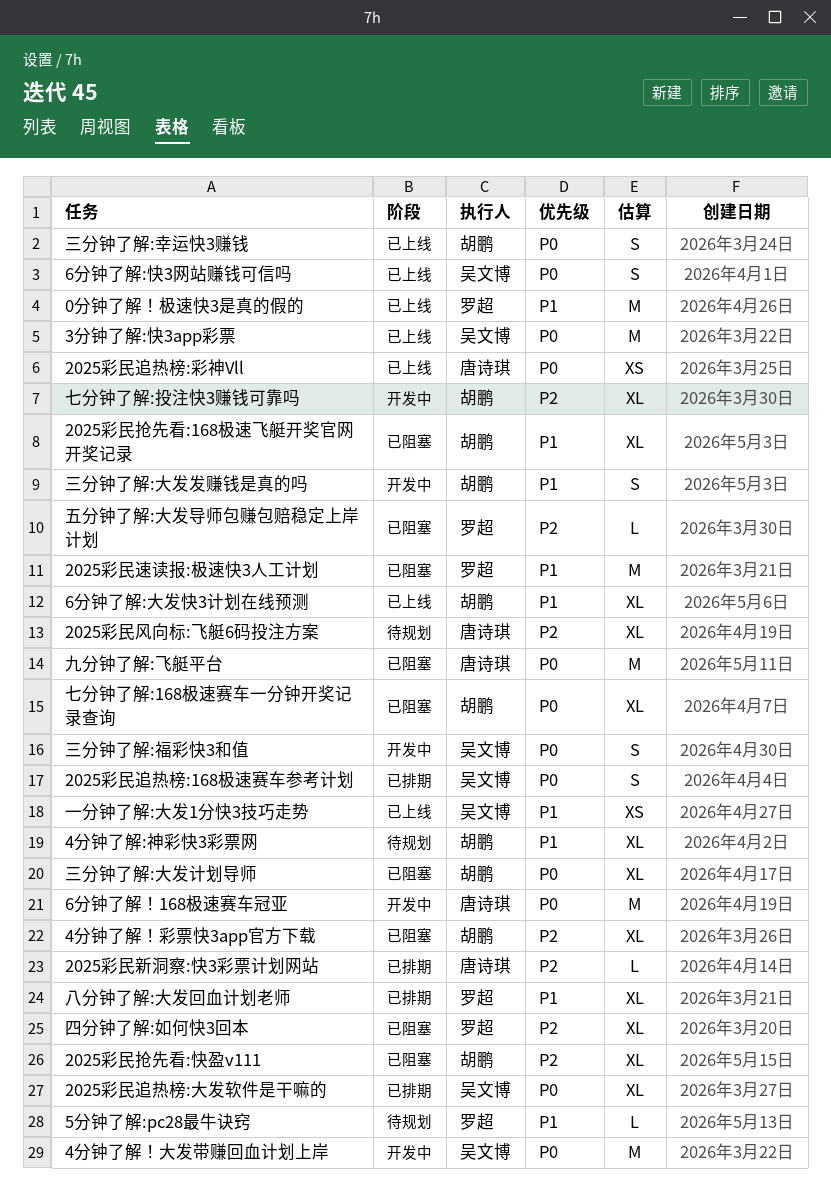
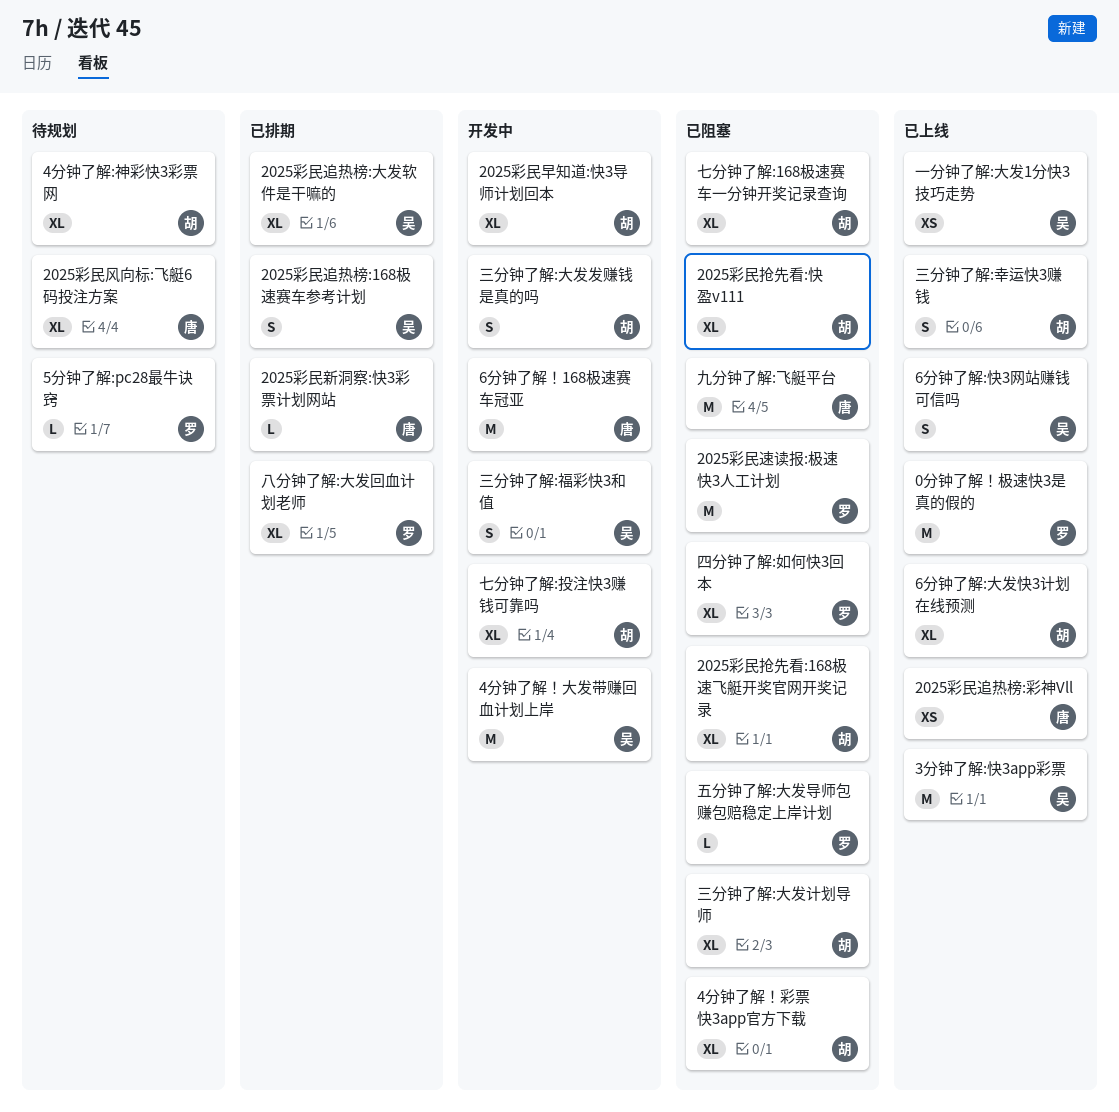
2025彩民早知道:快3导师计划回本: none -> present

